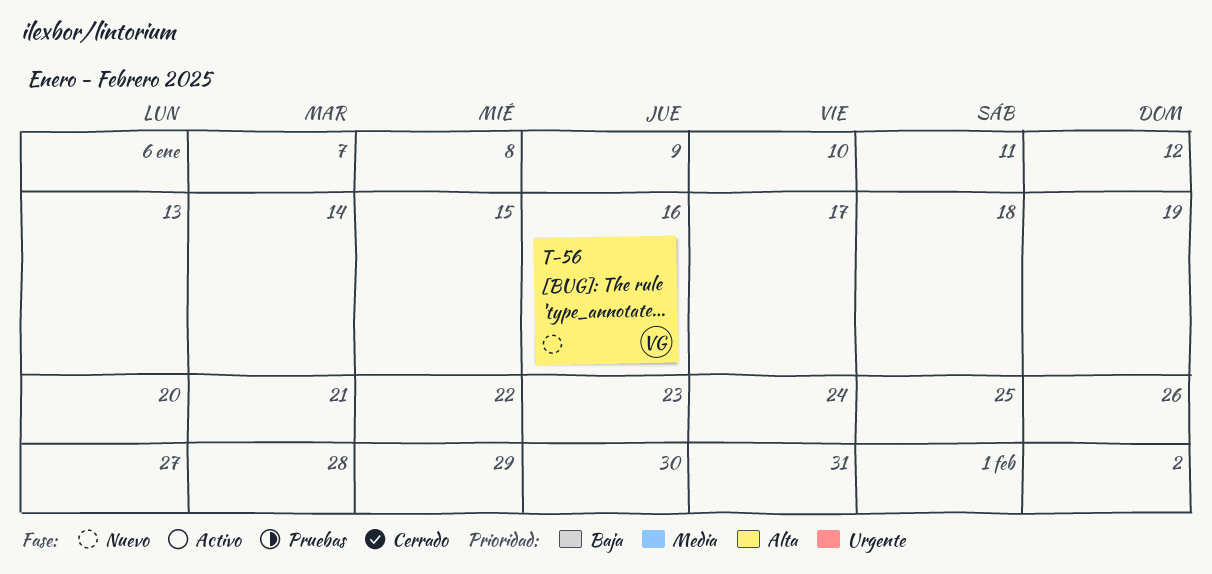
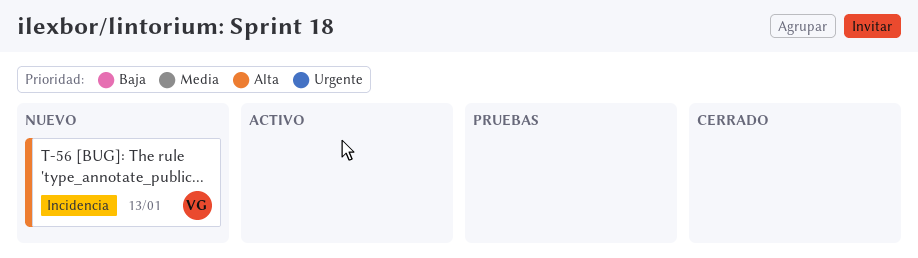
T-56, due: Jan 16 -> Jan 13

